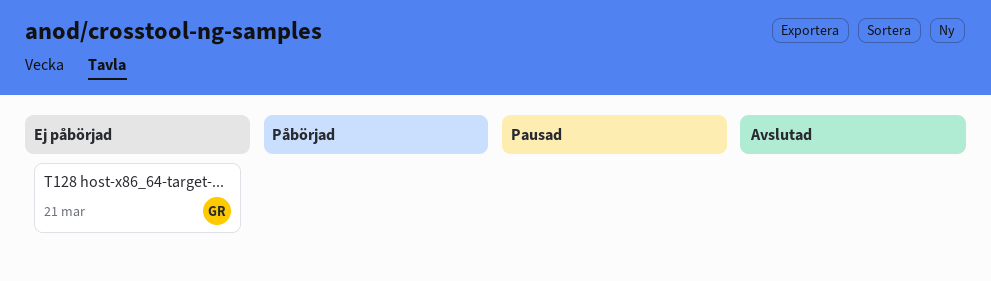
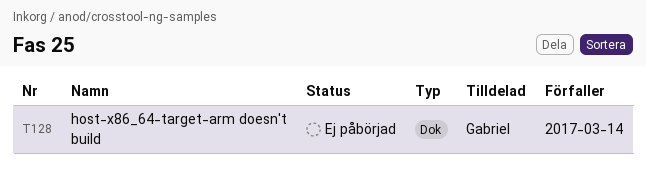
T128, due: Mar 21 -> Mar 14

